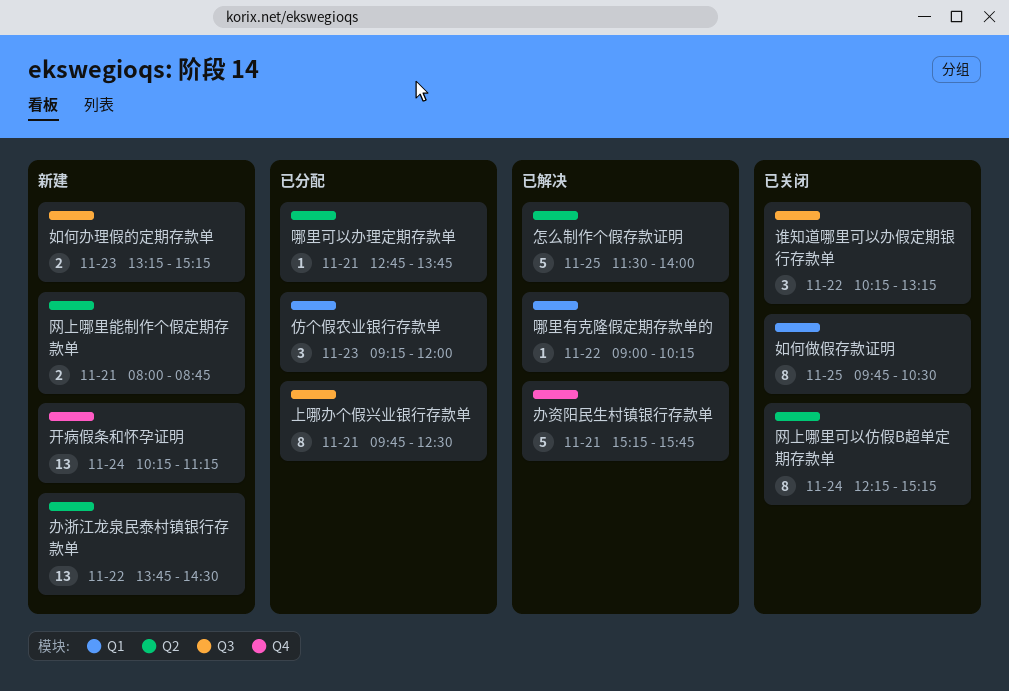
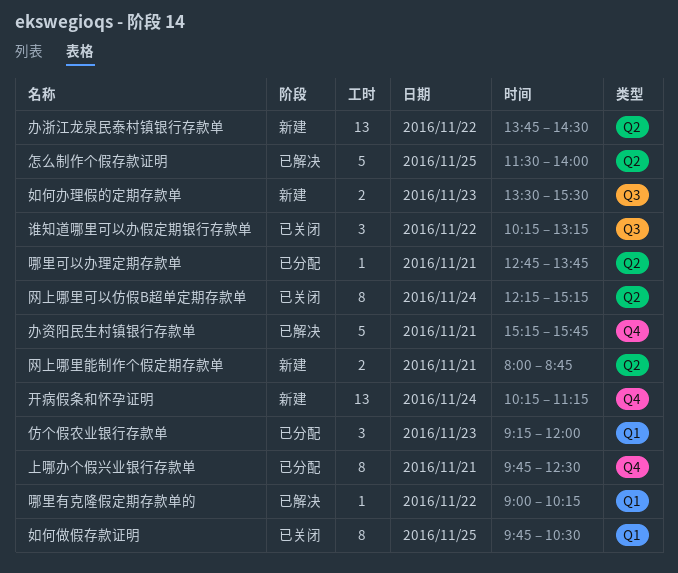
上哪办个假兴业银行存款单, label: Q3 -> Q4
如何办理假的定期存款单, begins: 13:15 -> 13:30
如何办理假的定期存款单, ends: 15:15 -> 15:30

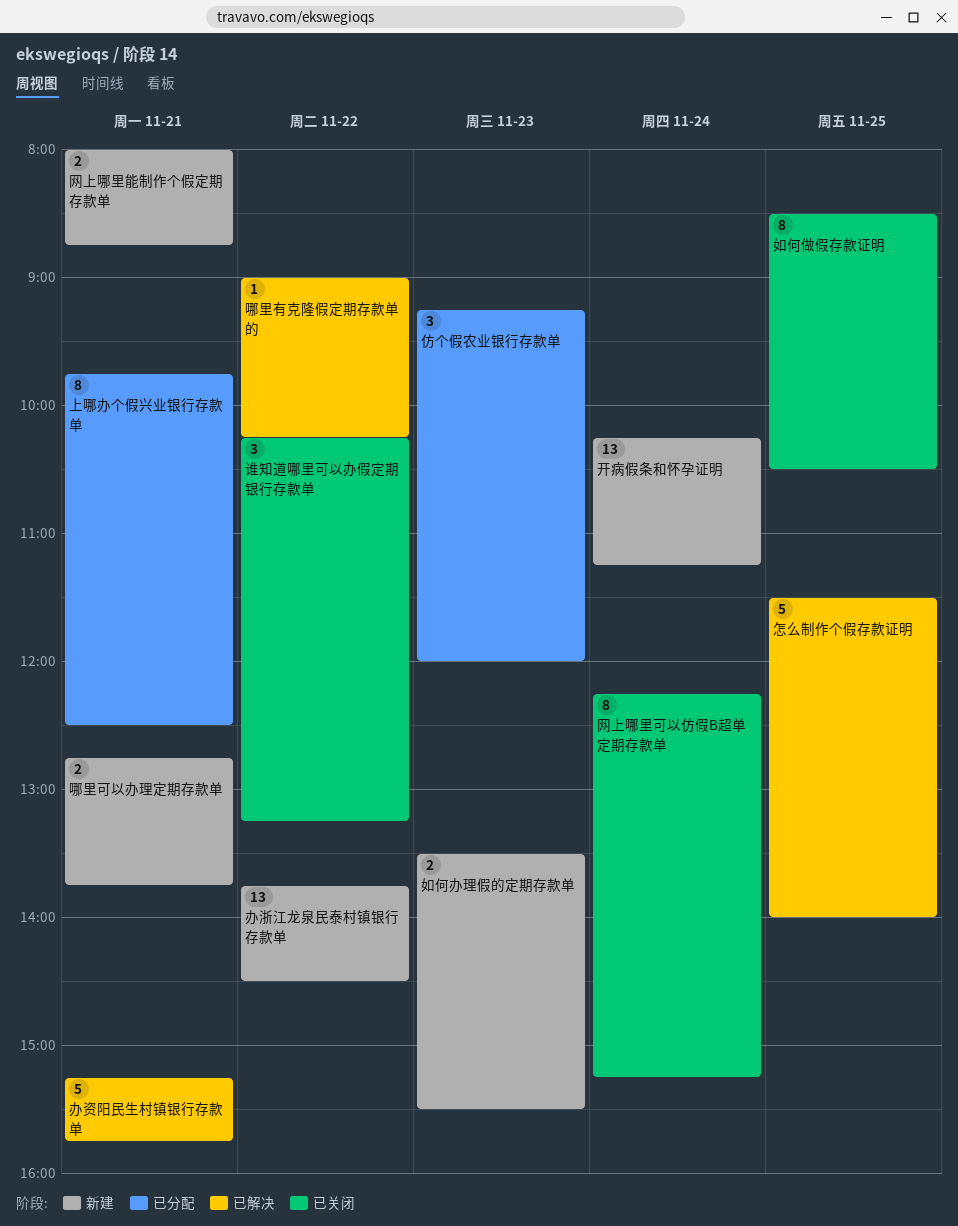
哪里可以办理定期存款单, status: 已分配 -> 新建
哪里可以办理定期存款单, estimate: 1 -> 2
如何做假存款证明, begins: 09:45 -> 08:30

